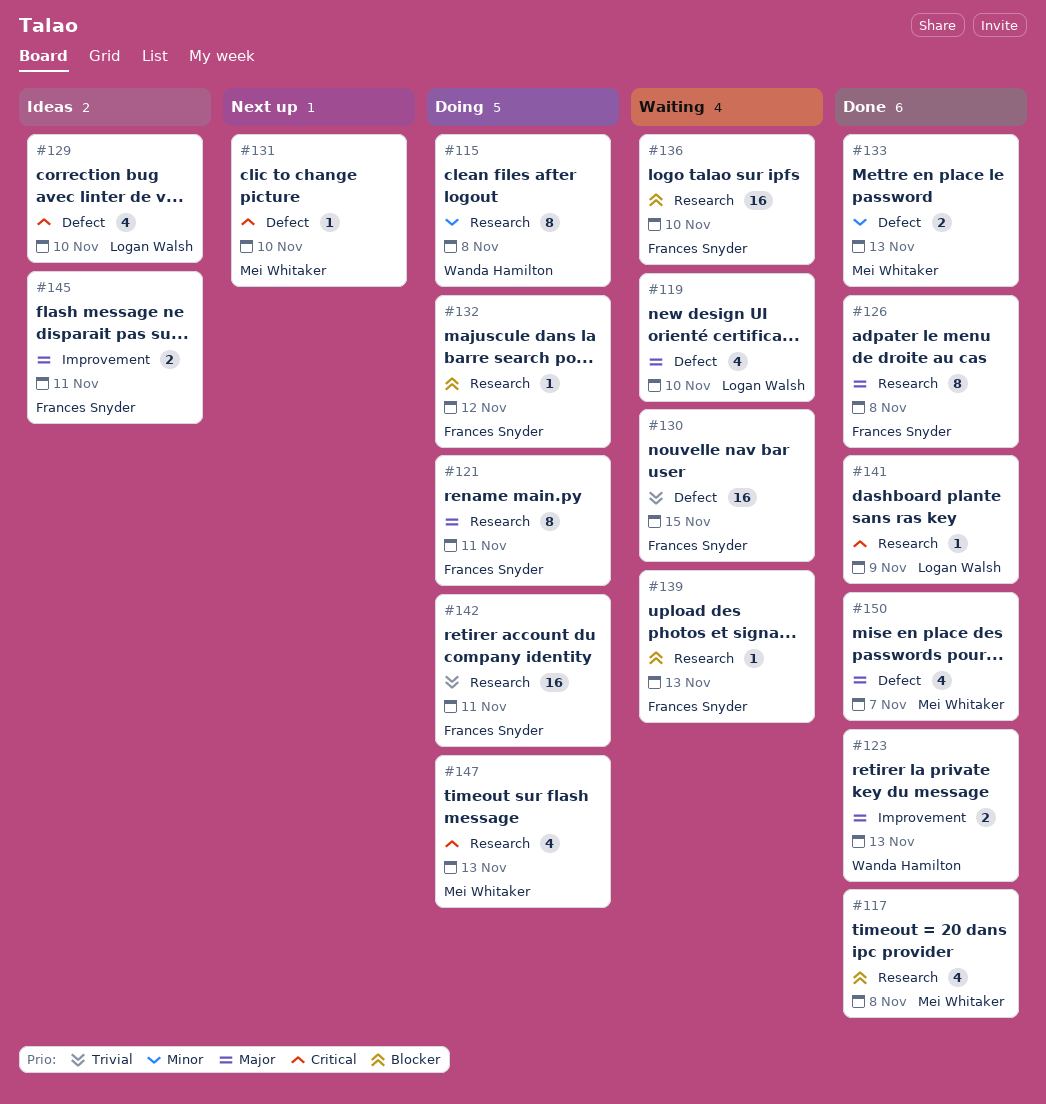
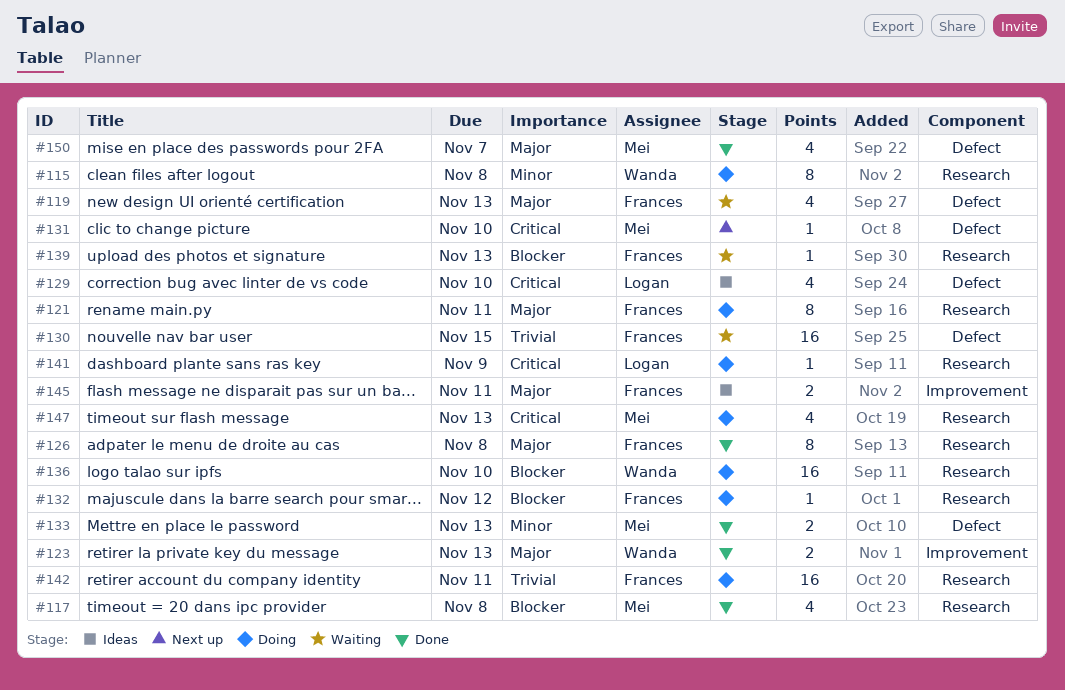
#119, owner: Logan Walsh -> Frances Snyder
#119, due: Nov 10 -> Nov 13
#136, status: Waiting -> Doing
#136, owner: Frances Snyder -> Wanda Hamilton
#141, status: Done -> Doing

